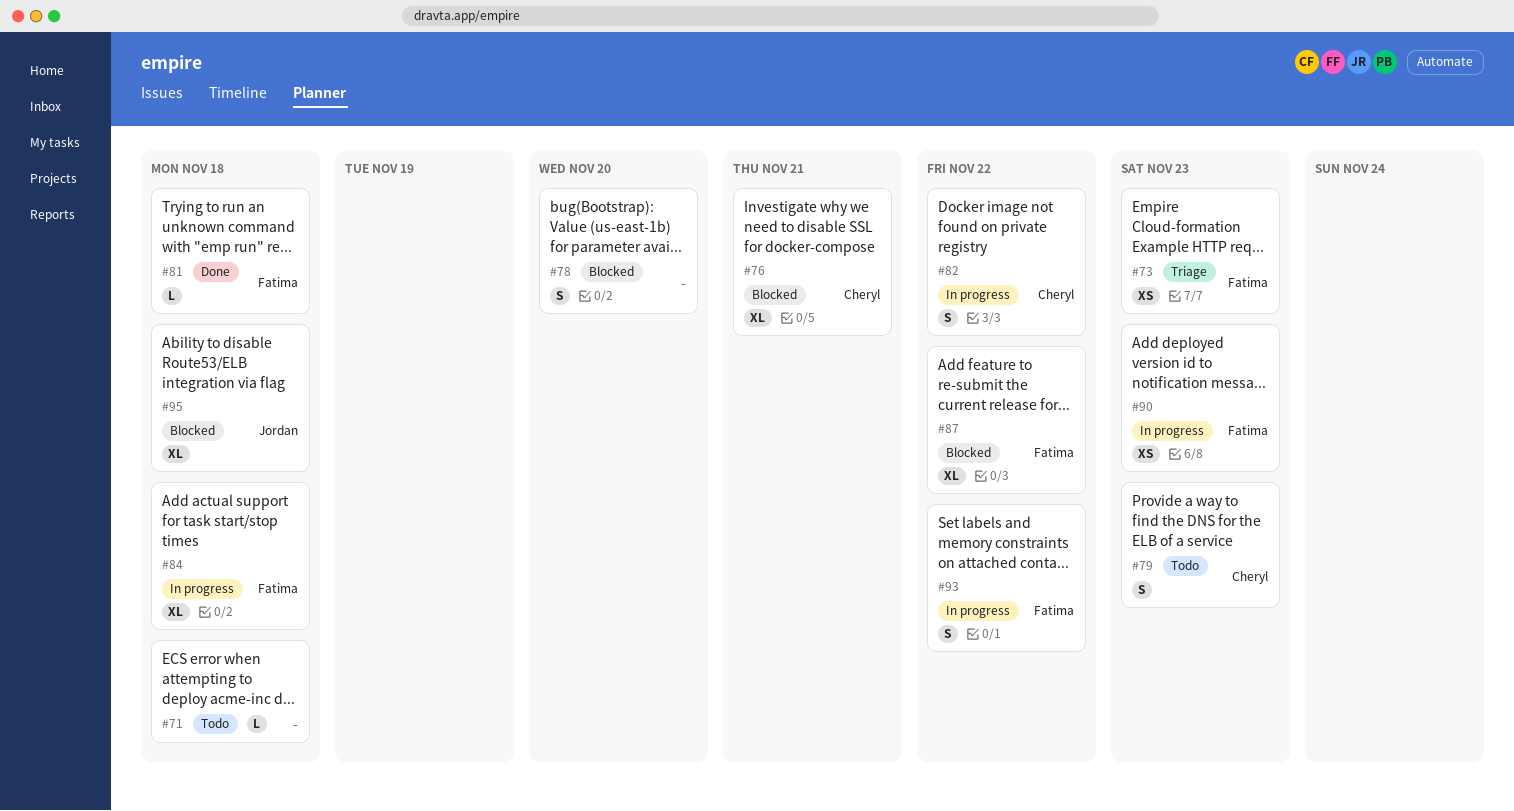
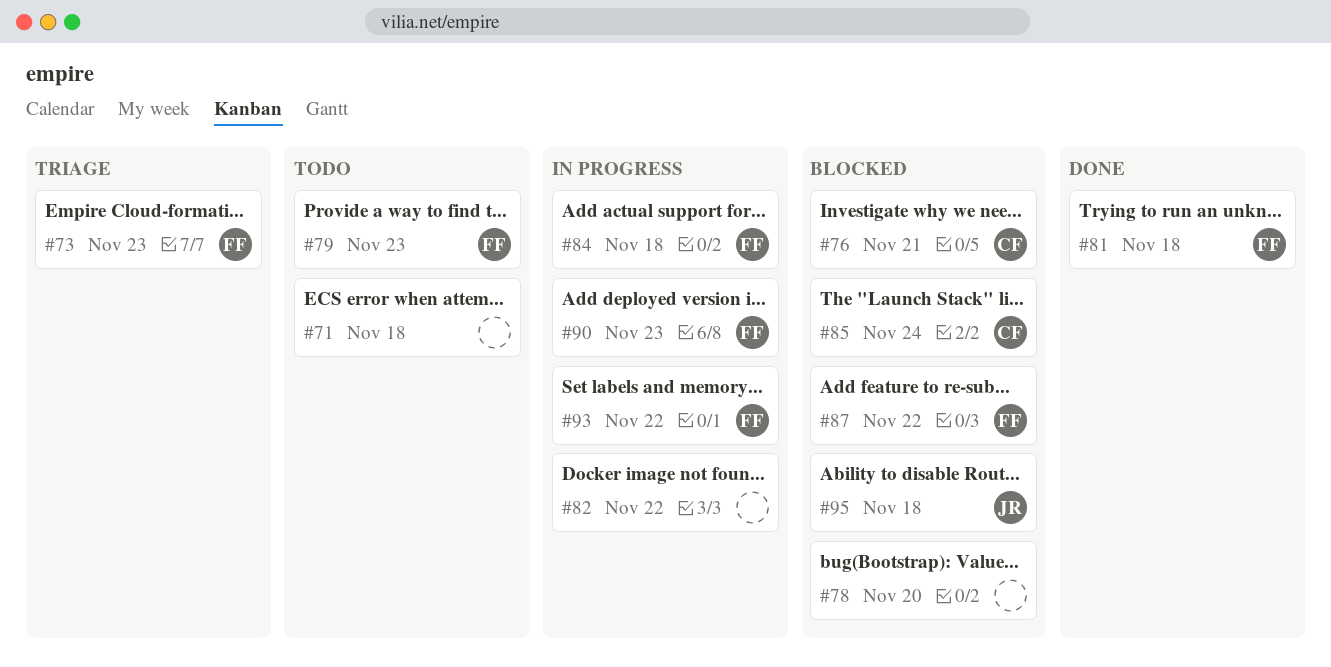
#79, owner: Cheryl -> Fatima
#82, owner: Cheryl -> none
#85: none -> present

